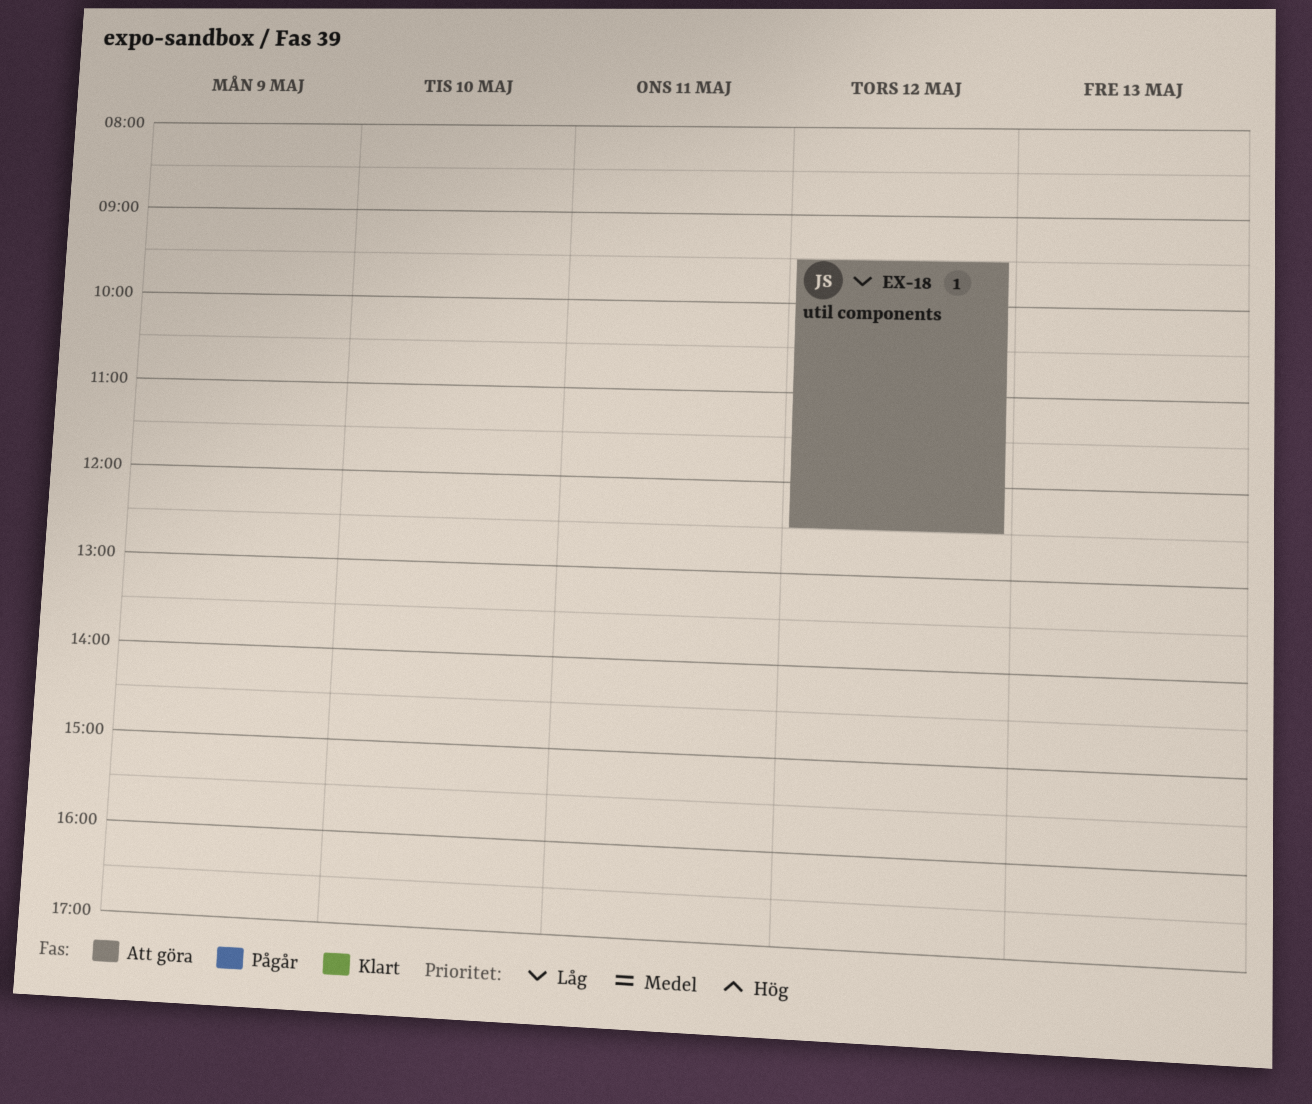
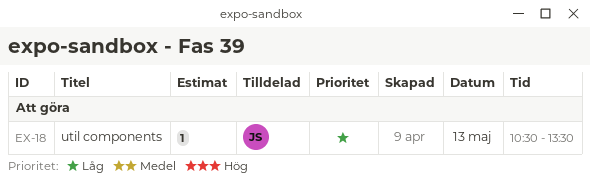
EX-18, day: May 12 -> May 13
EX-18, begins: 09:30 -> 10:30
EX-18, ends: 12:30 -> 13:30

